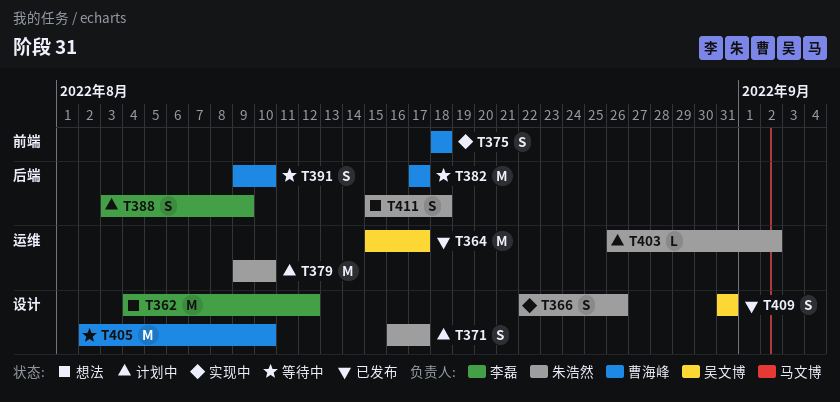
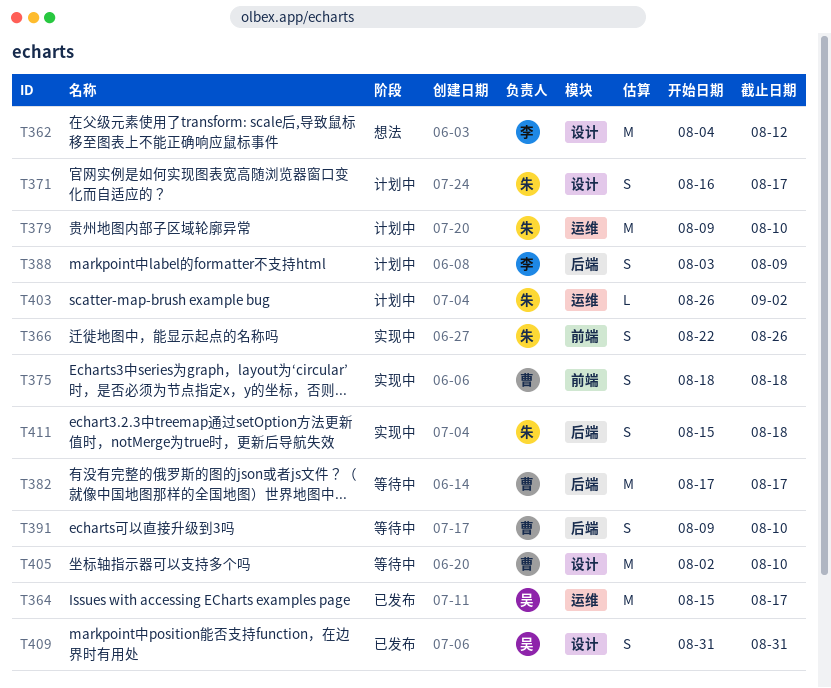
T366, label: 设计 -> 前端
T411, status: 想法 -> 实现中

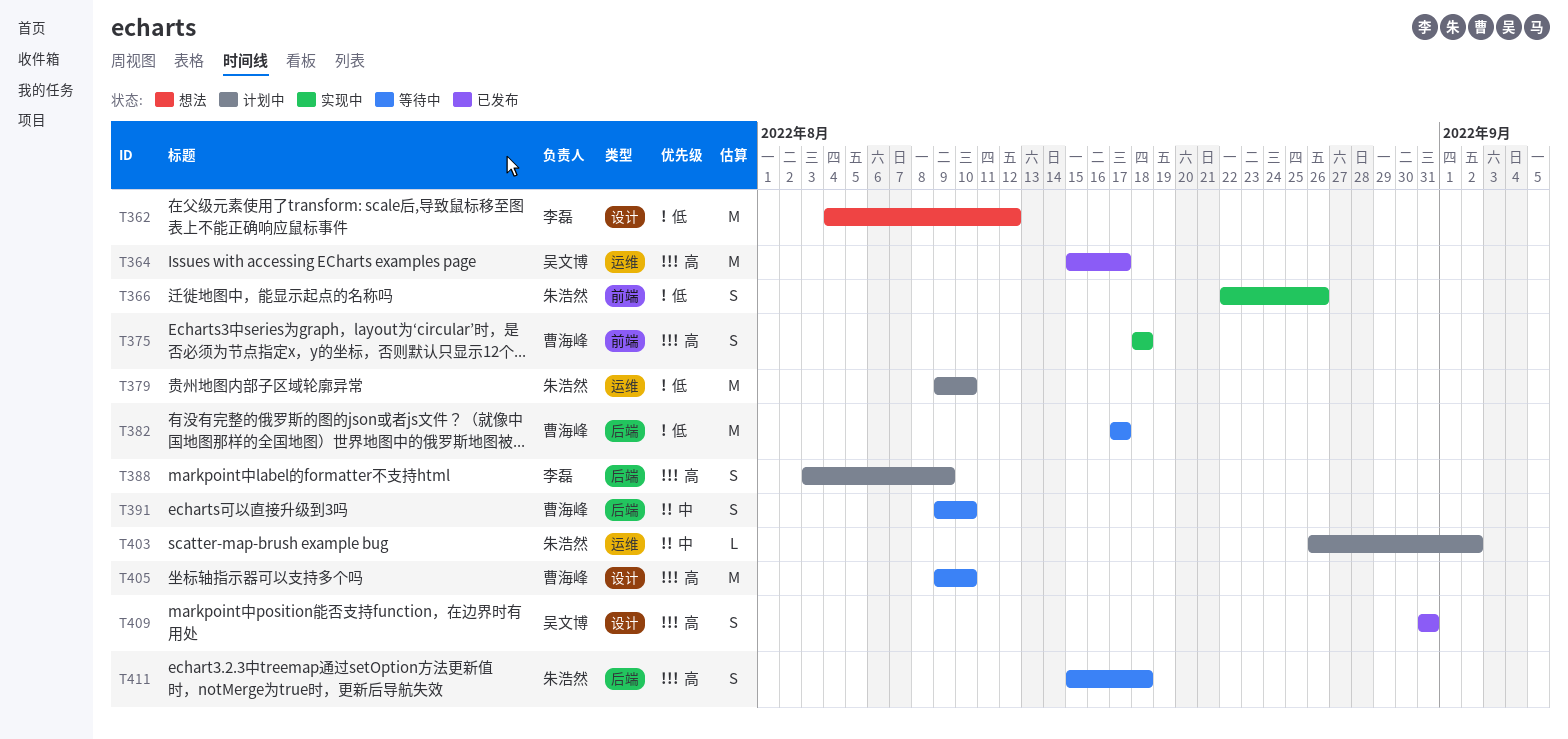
T371: present -> none
T405, start: Aug 2 -> Aug 9
T411, status: 实现中 -> 等待中

